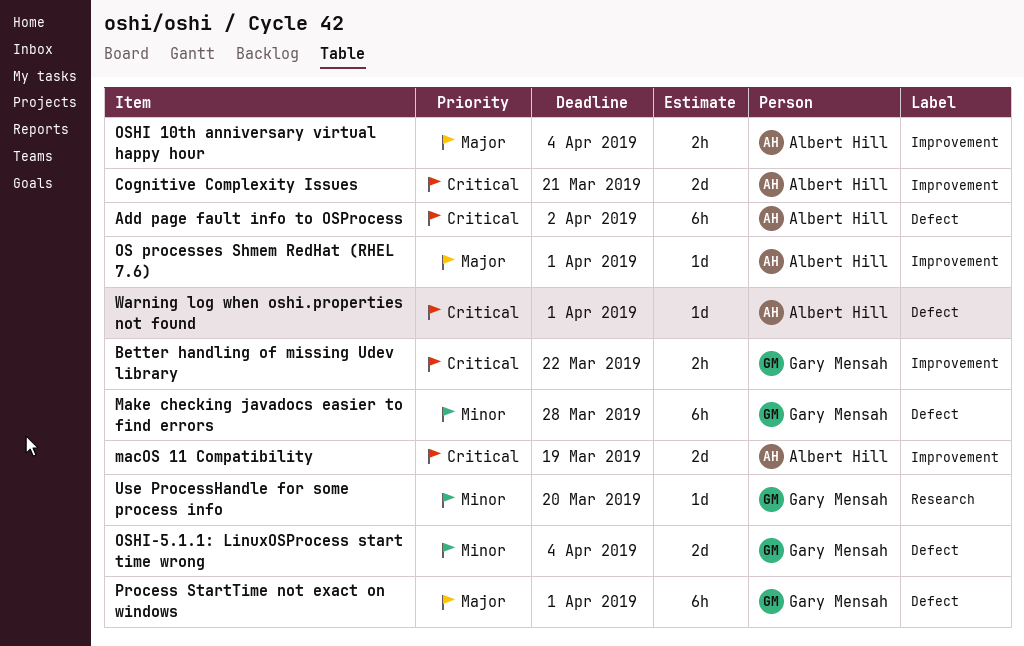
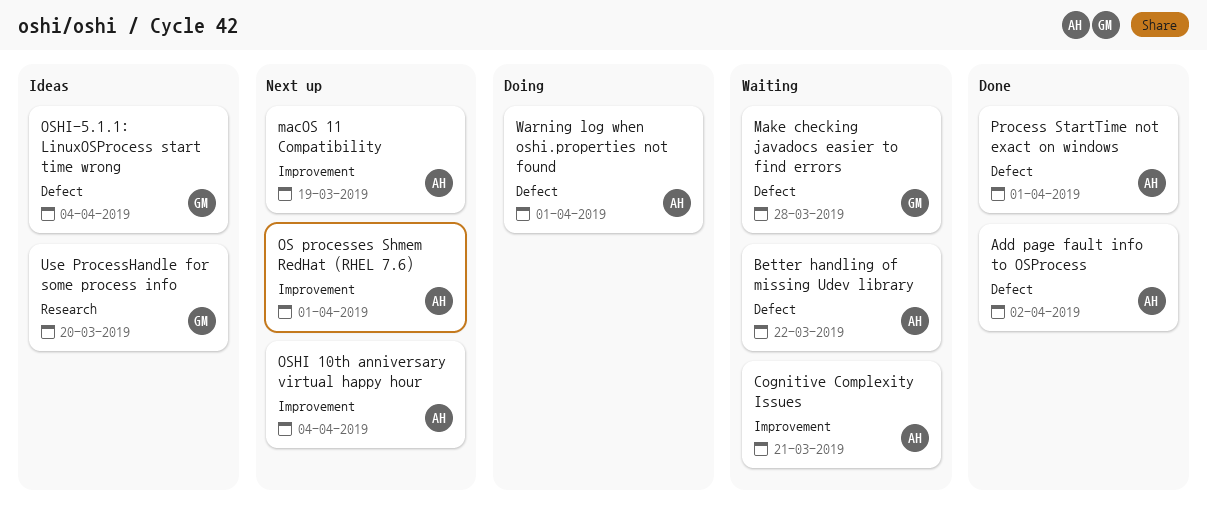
Better handling of missing Udev library, owner: Gary Mensah -> Albert Hill
Better handling of missing Udev library, label: Improvement -> Defect
Process StartTime not exact on windows, owner: Gary Mensah -> Albert Hill

